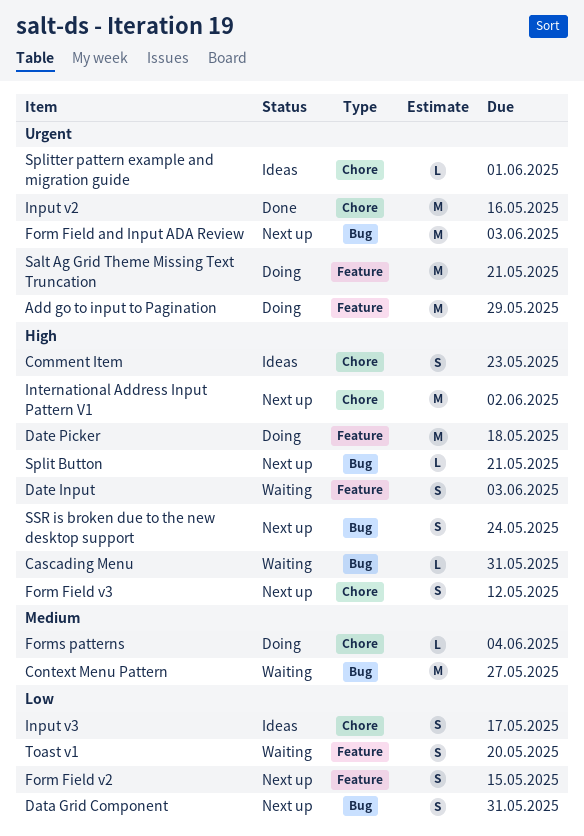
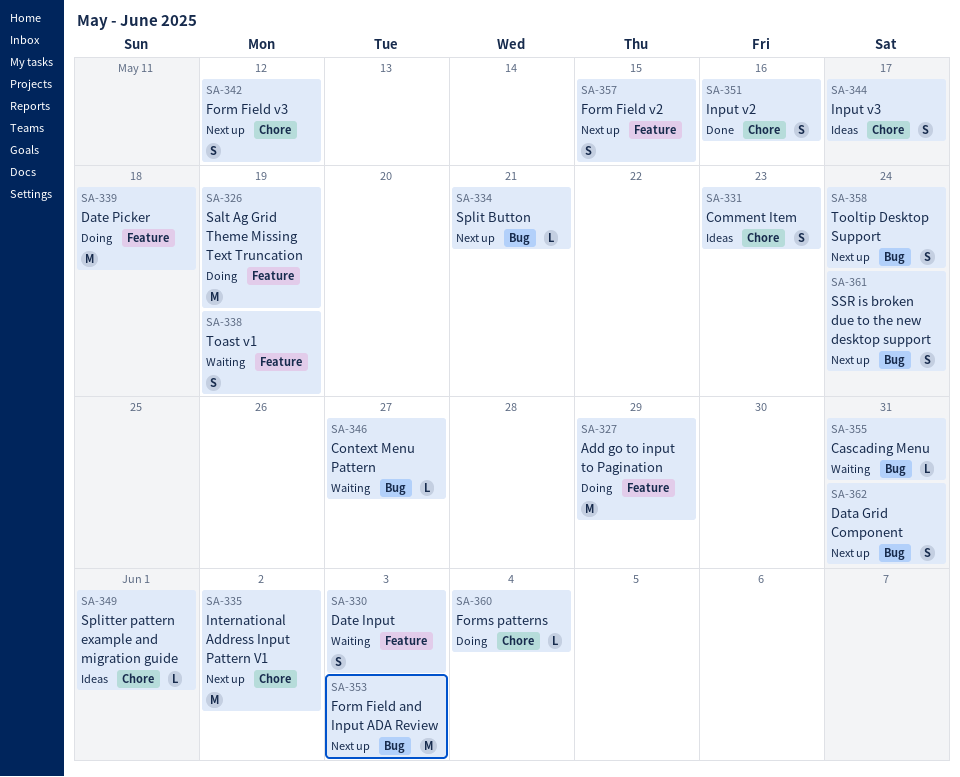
Context Menu Pattern, estimate: M -> L
Input v2, estimate: M -> S
Salt Ag Grid Theme Missing Text Truncation, due: May 21 -> May 19
Toast v1, due: May 20 -> May 19
Tooltip Desktop Support: none -> present

